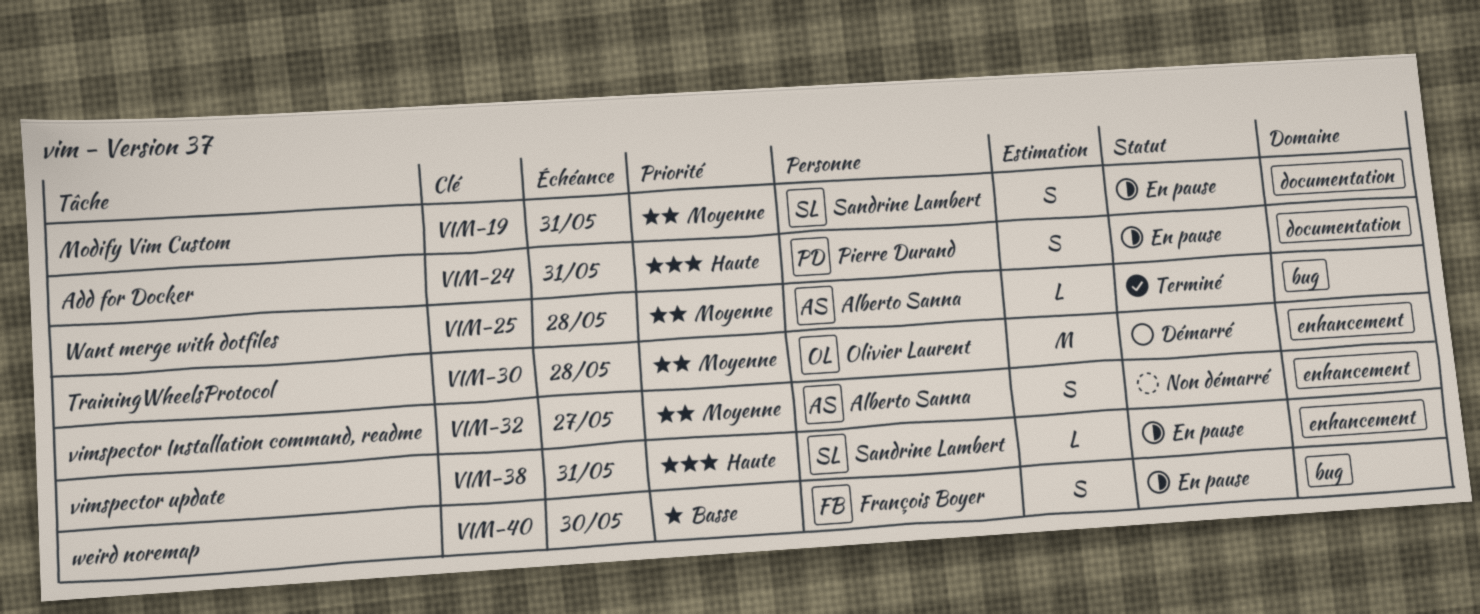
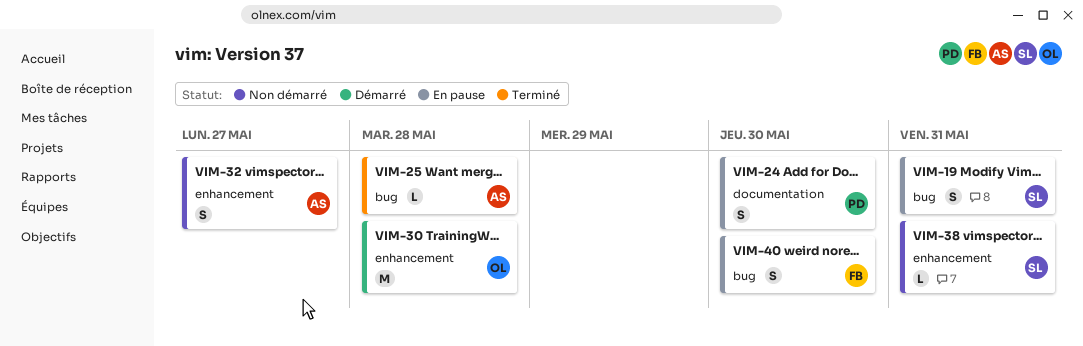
VIM-19, label: documentation -> bug
VIM-24, due: May 31 -> May 30
VIM-38, status: En pause -> Non démarré

